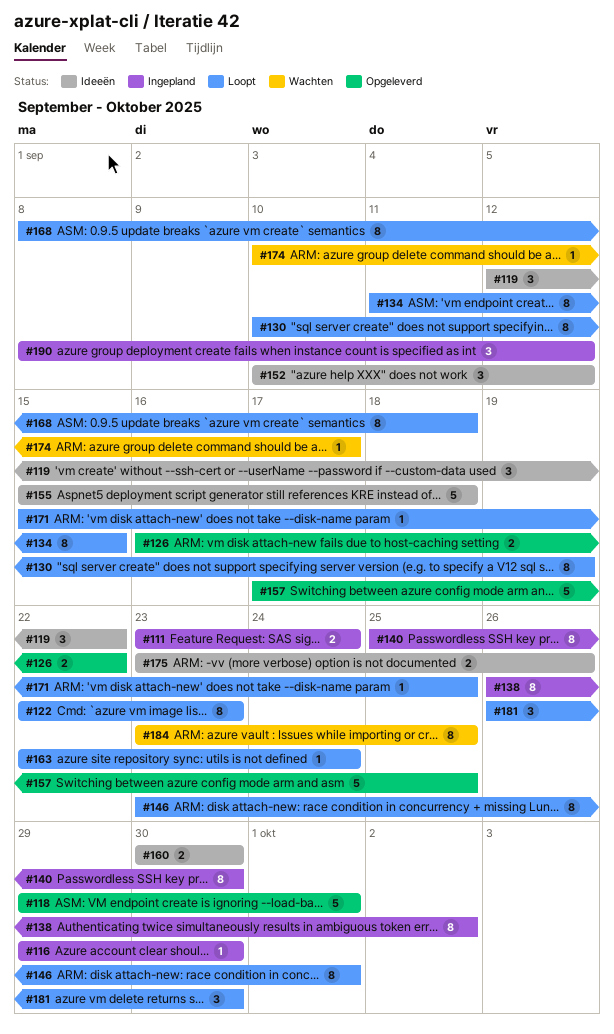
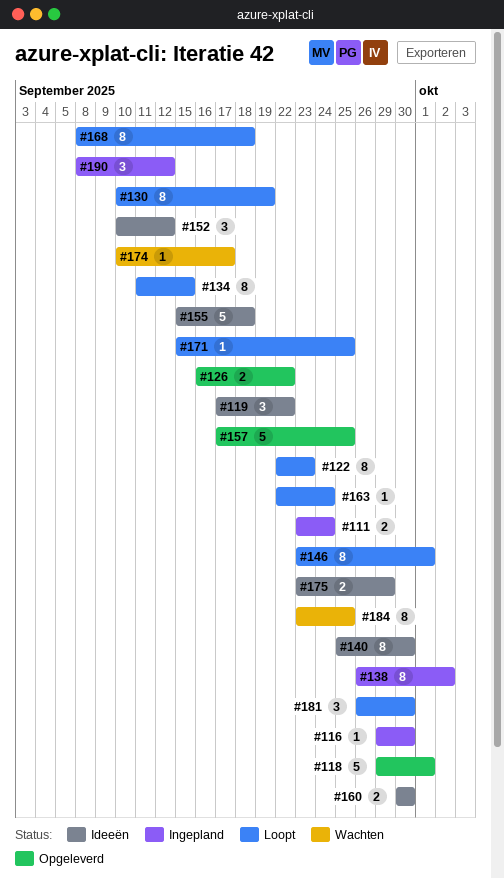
#119, start: Sep 12 -> Sep 17
#140, status: Ingepland -> Ideeën
#175, due: Sep 26 -> Sep 29

